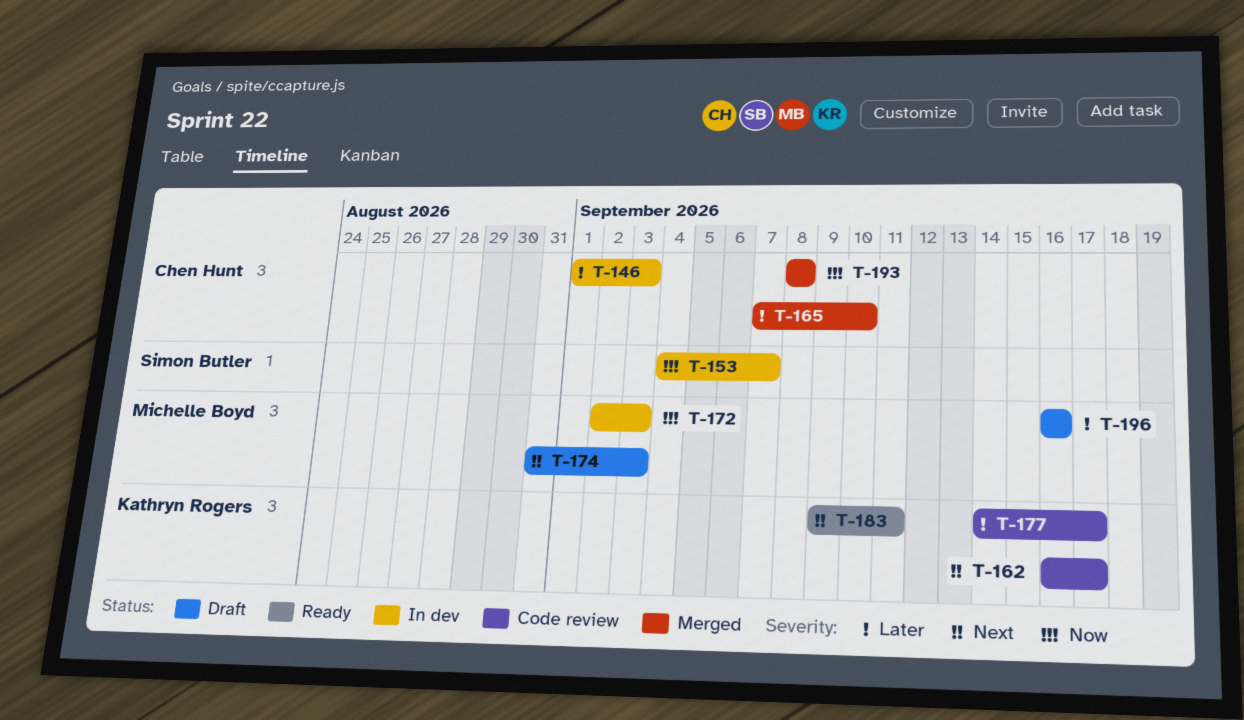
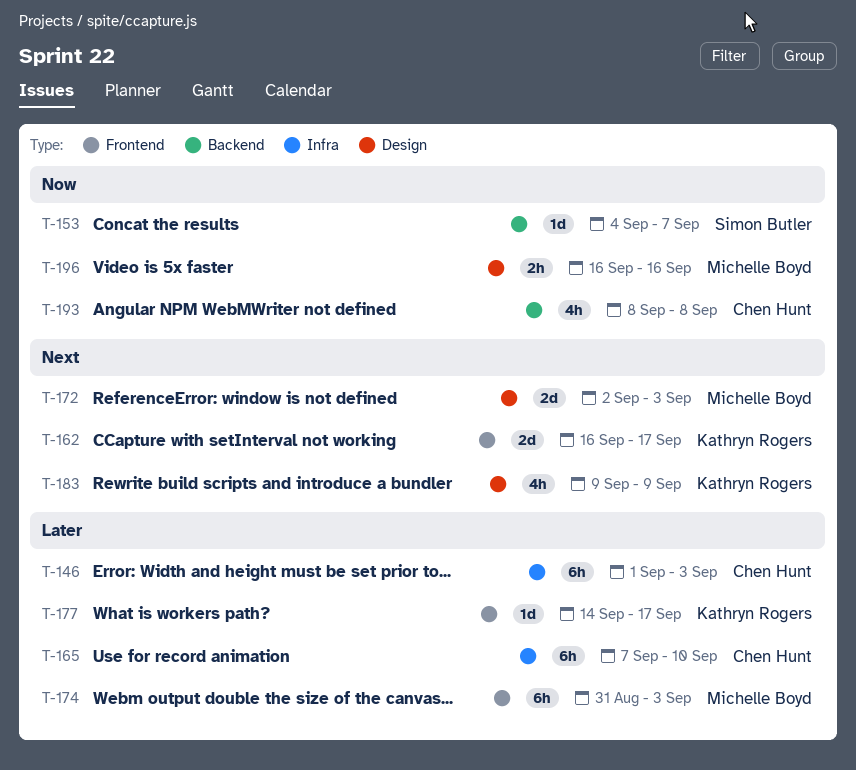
T-172, priority: Now -> Next
T-174, priority: Next -> Later
T-183, due: Sep 11 -> Sep 9
T-196, priority: Later -> Now

